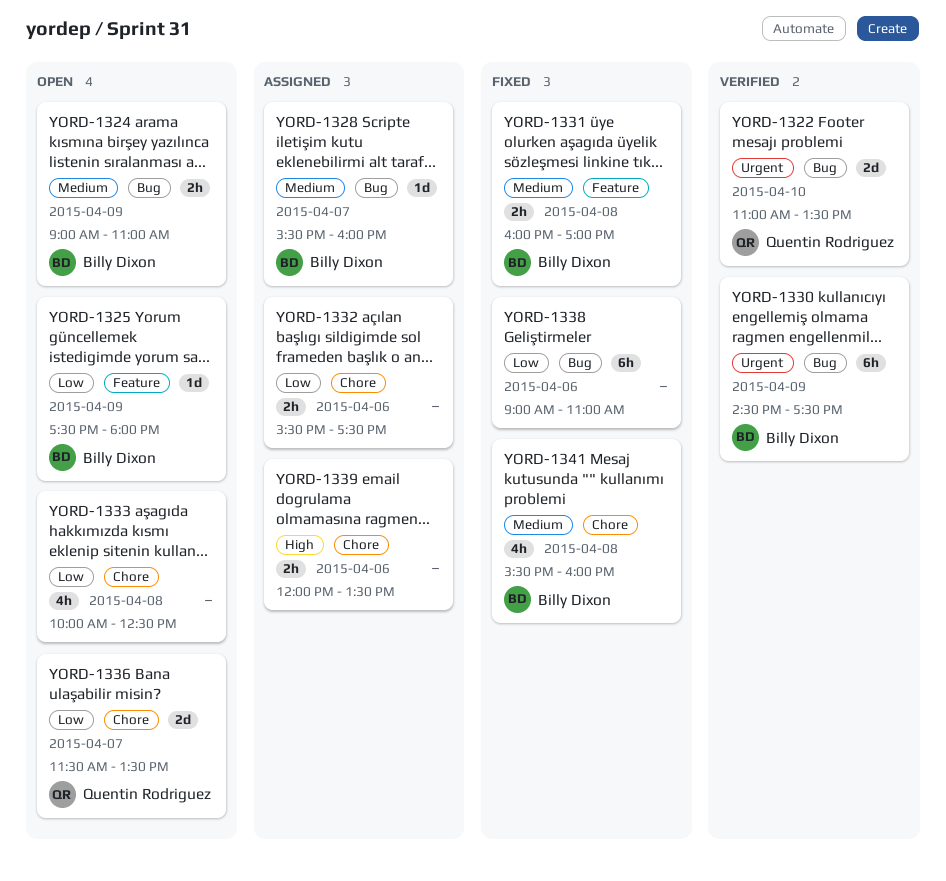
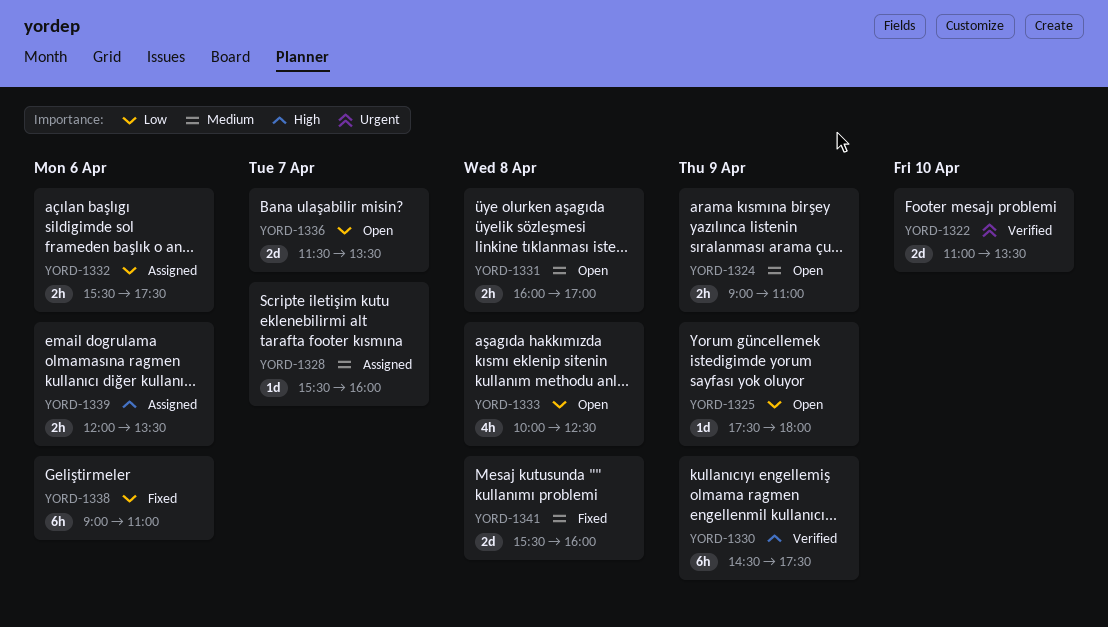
YORD-1330, priority: Urgent -> High
YORD-1331, status: Fixed -> Open
YORD-1341, estimate: 4h -> 2d

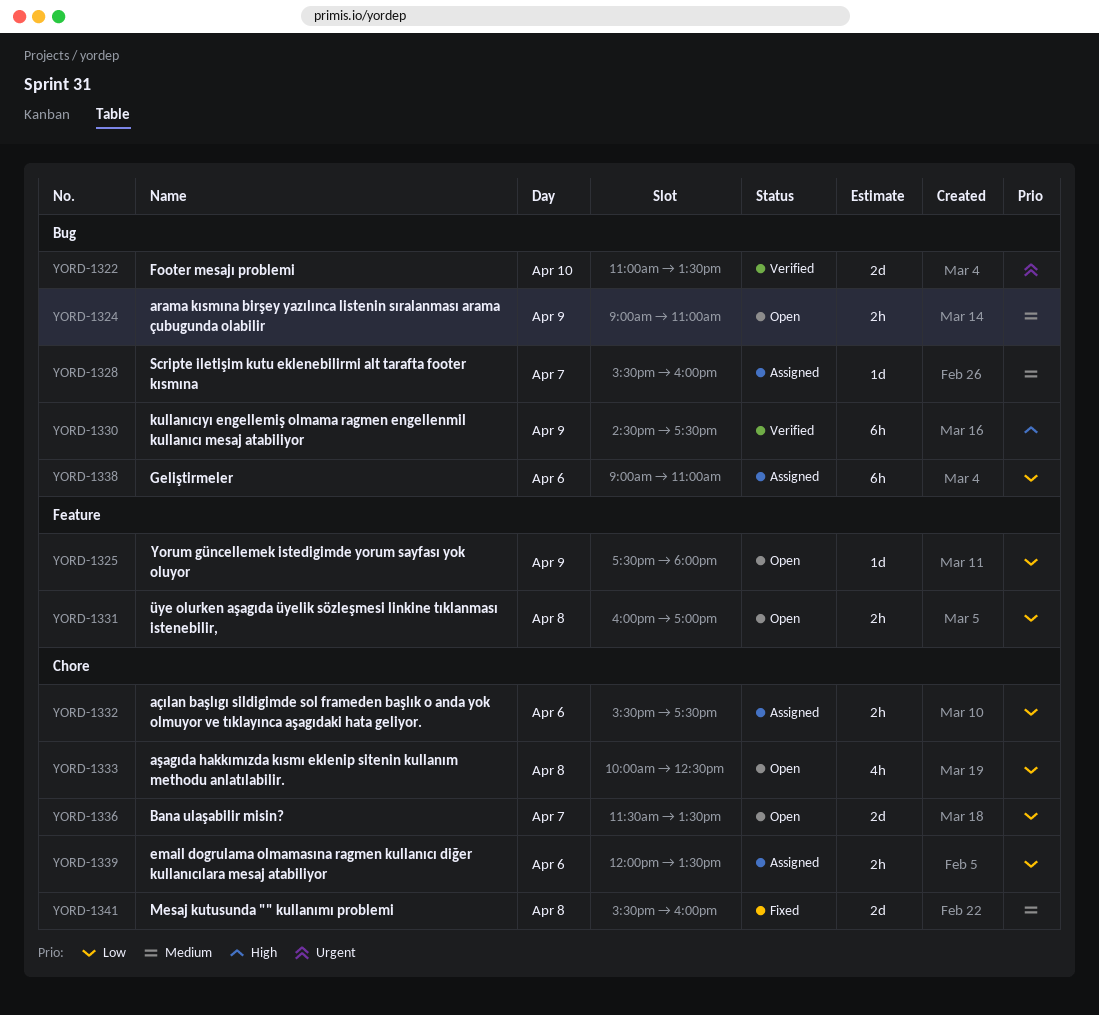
YORD-1331, priority: Medium -> Low
YORD-1338, status: Fixed -> Assigned
YORD-1339, priority: High -> Low

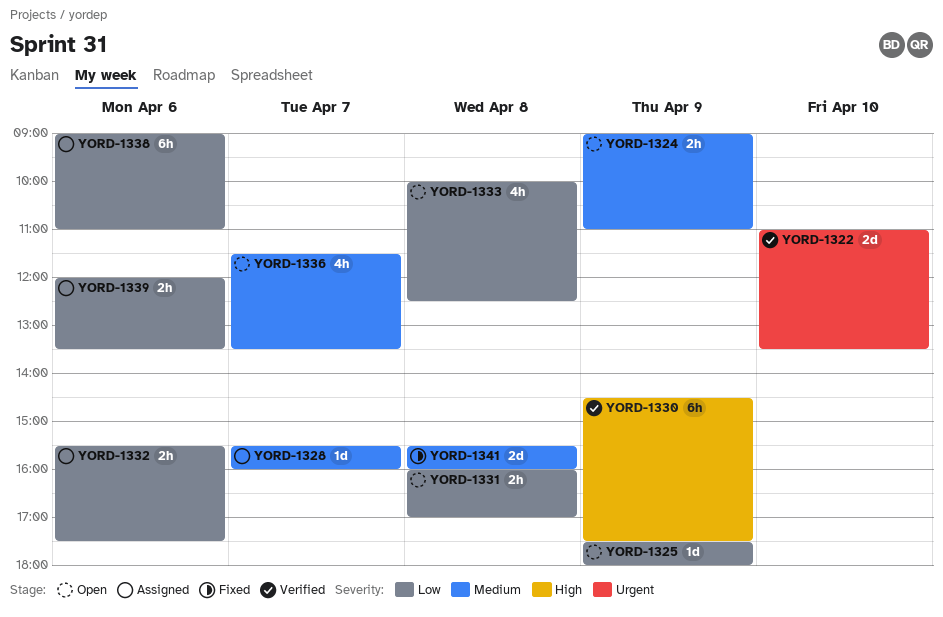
YORD-1336, priority: Low -> Medium
YORD-1336, estimate: 2d -> 4h

